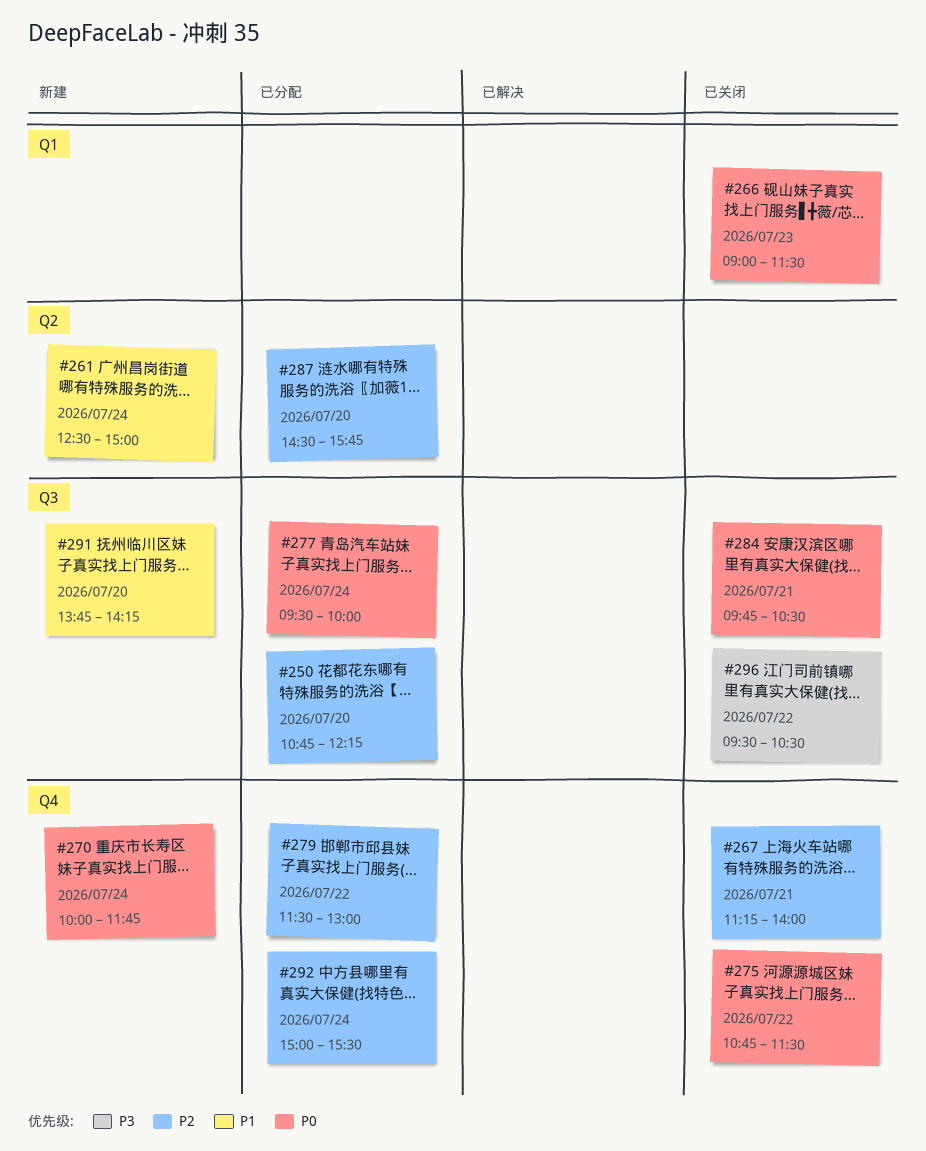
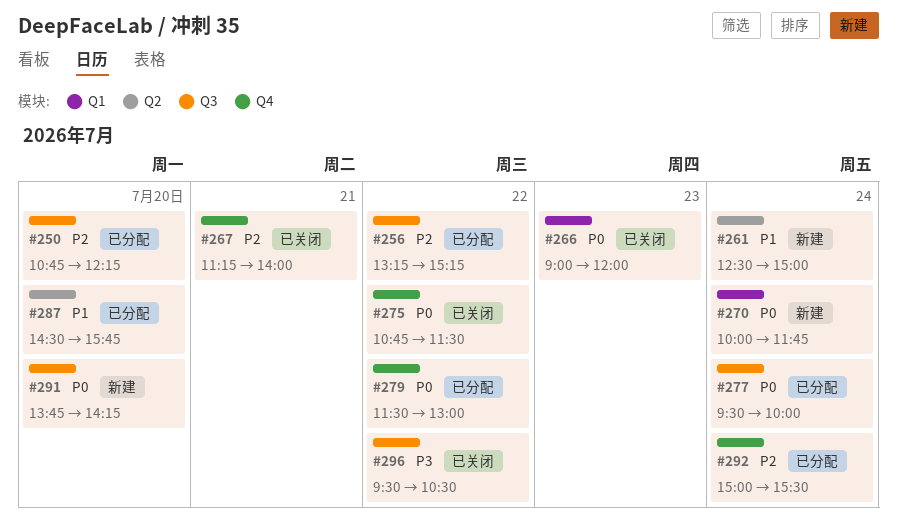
#256: none -> present
#266, ends: 11:30 -> 12:00
#270, label: Q4 -> Q1
#279, priority: P2 -> P0
#284: present -> none
#287, priority: P2 -> P1
#291, priority: P1 -> P0

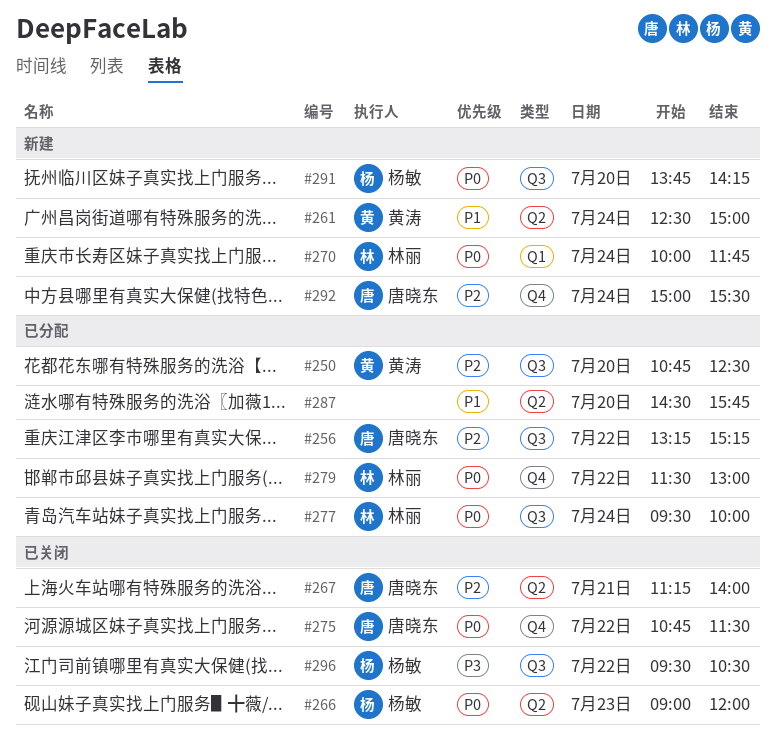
#250, ends: 12:15 -> 12:30
#266, label: Q1 -> Q2
#267, label: Q4 -> Q2
#292, status: 已分配 -> 新建

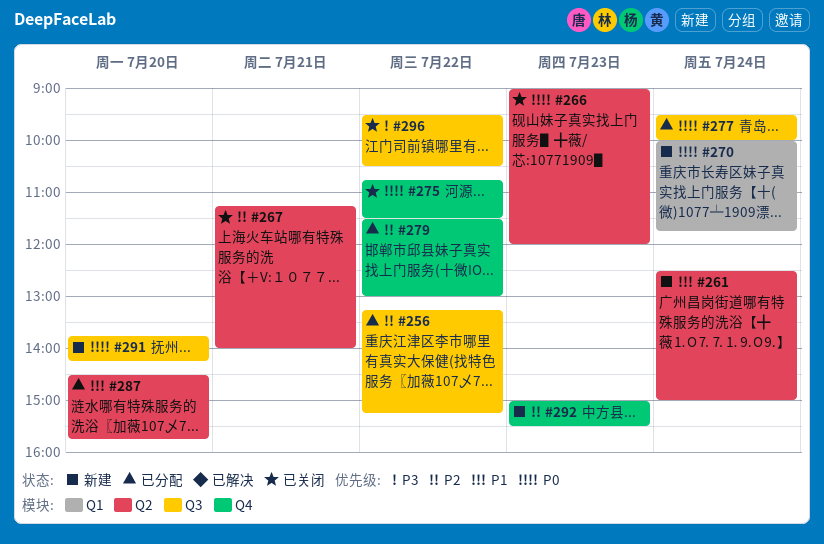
#250: present -> none
#279, priority: P0 -> P2
#292, day: Jul 24 -> Jul 23

